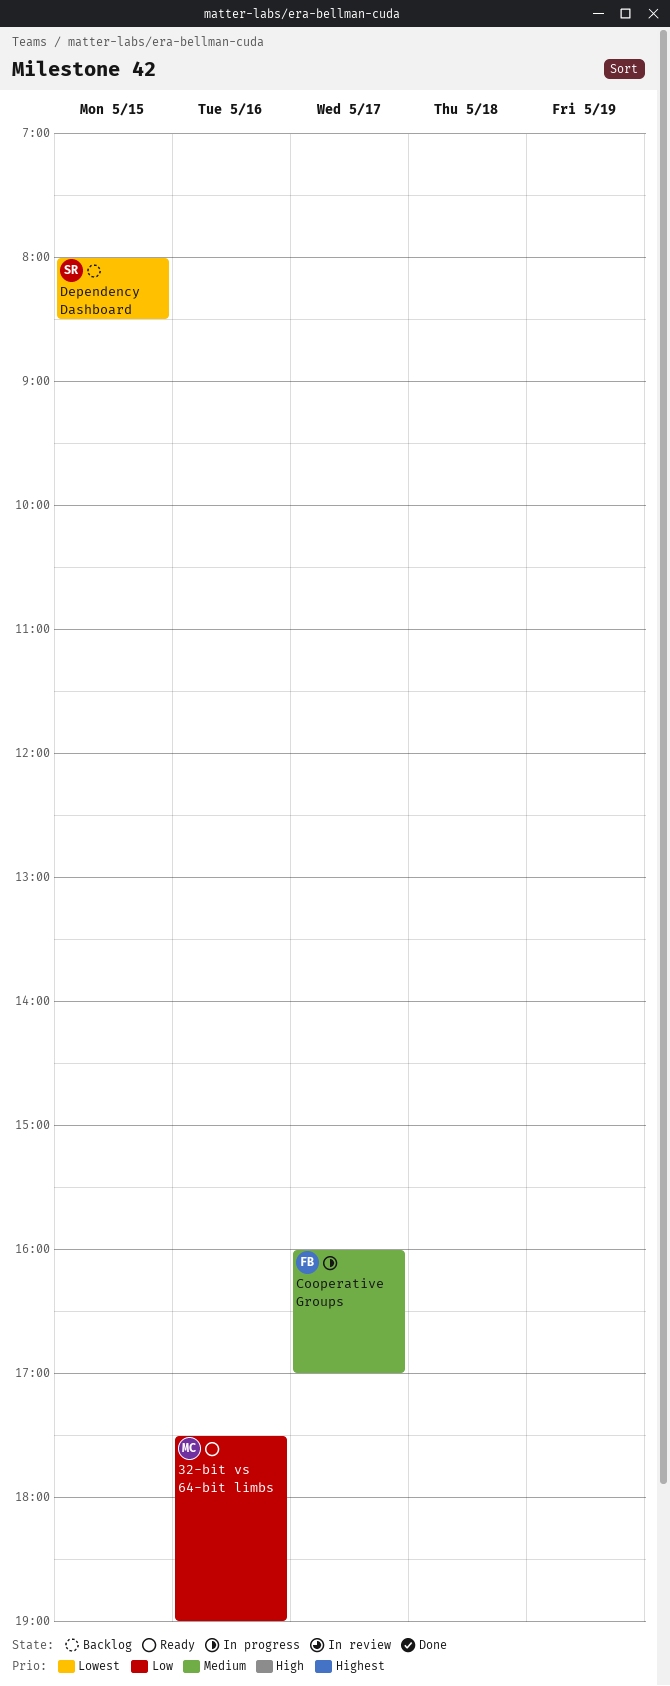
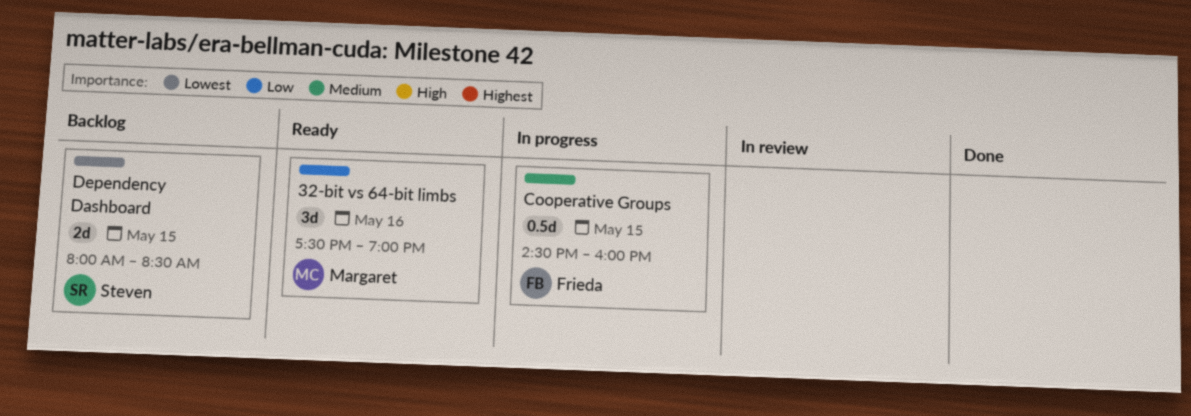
Cooperative Groups, day: May 17 -> May 15
Cooperative Groups, begins: 16:00 -> 14:30
Cooperative Groups, ends: 17:00 -> 16:00

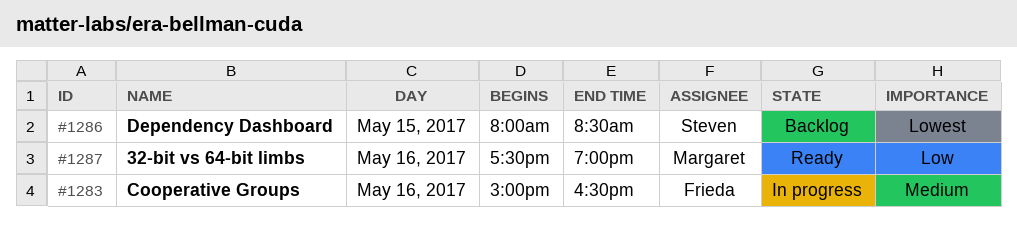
Cooperative Groups, day: May 15 -> May 16
Cooperative Groups, begins: 14:30 -> 15:00
Cooperative Groups, ends: 16:00 -> 16:30

